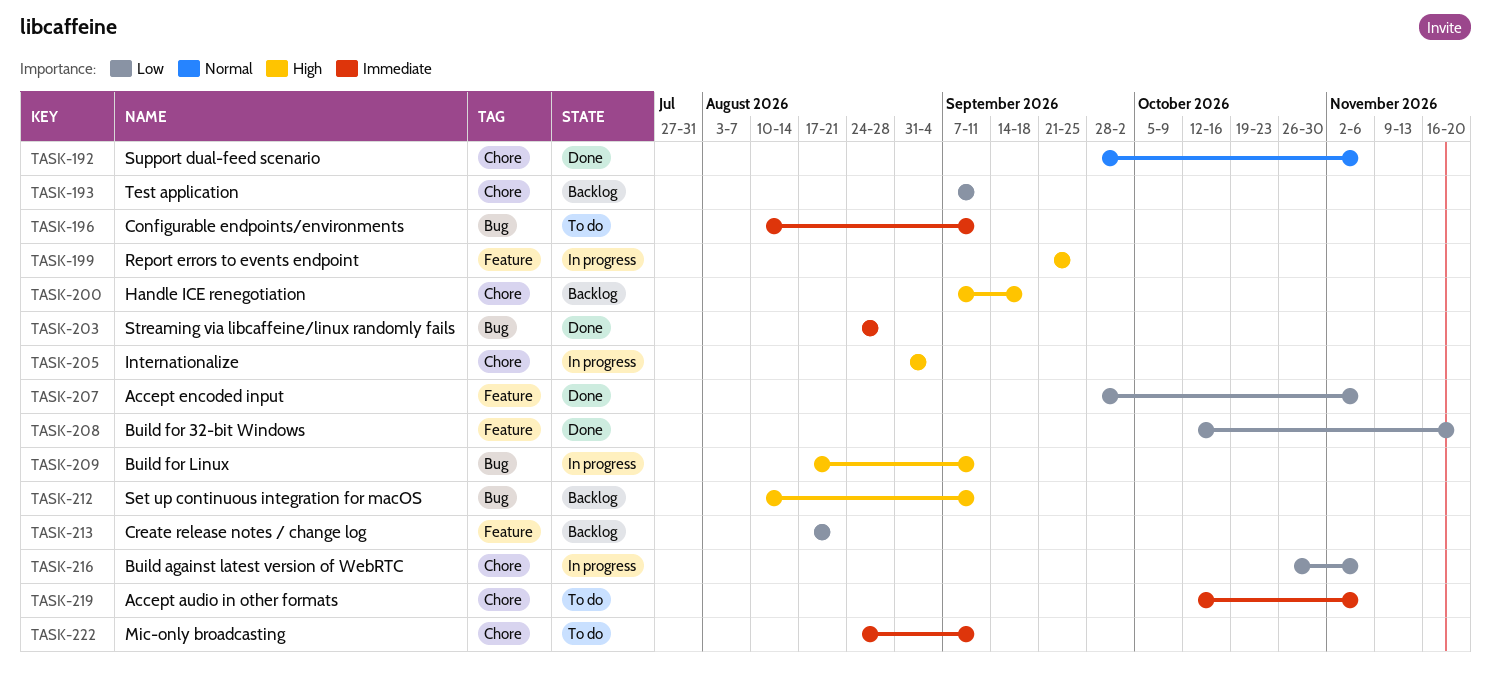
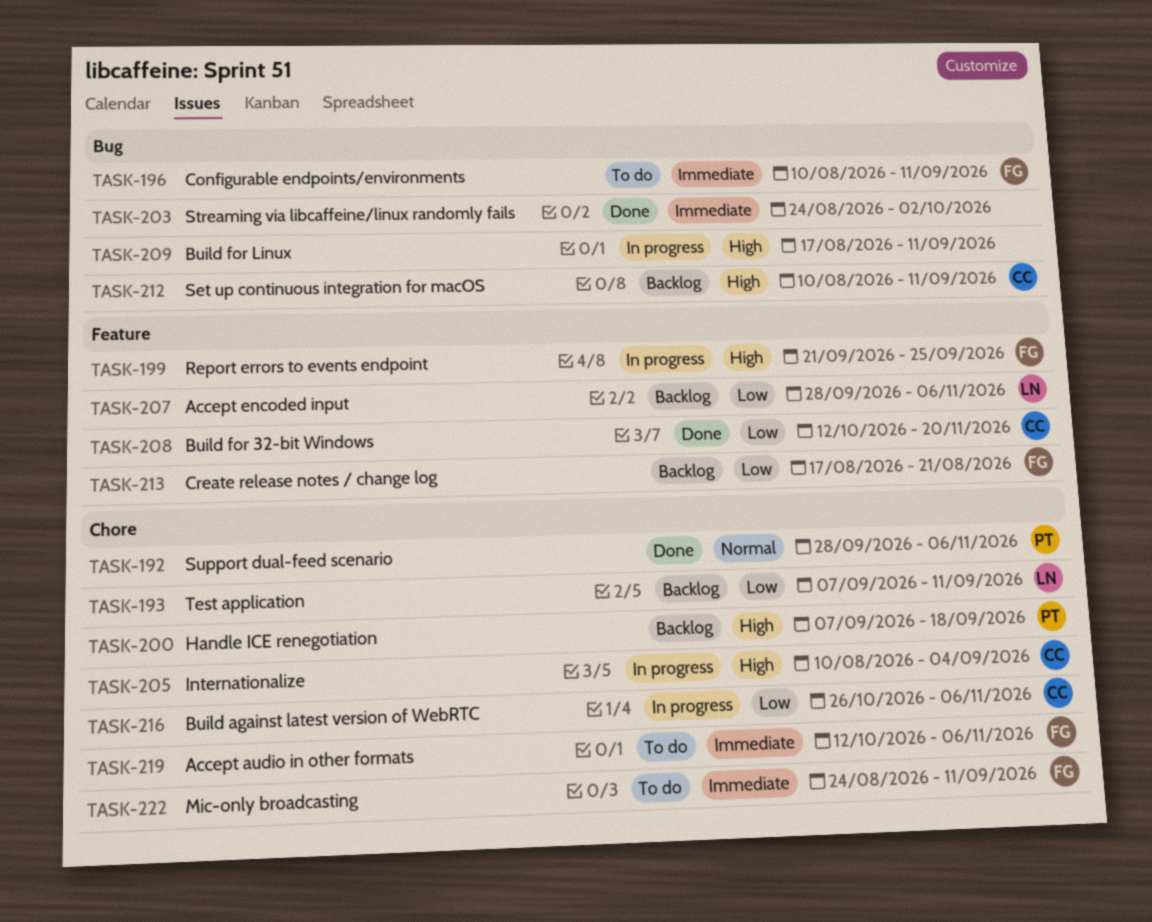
TASK-203, due: Aug 28 -> Oct 2
TASK-205, start: Aug 31 -> Aug 10
TASK-207, status: Done -> Backlog

